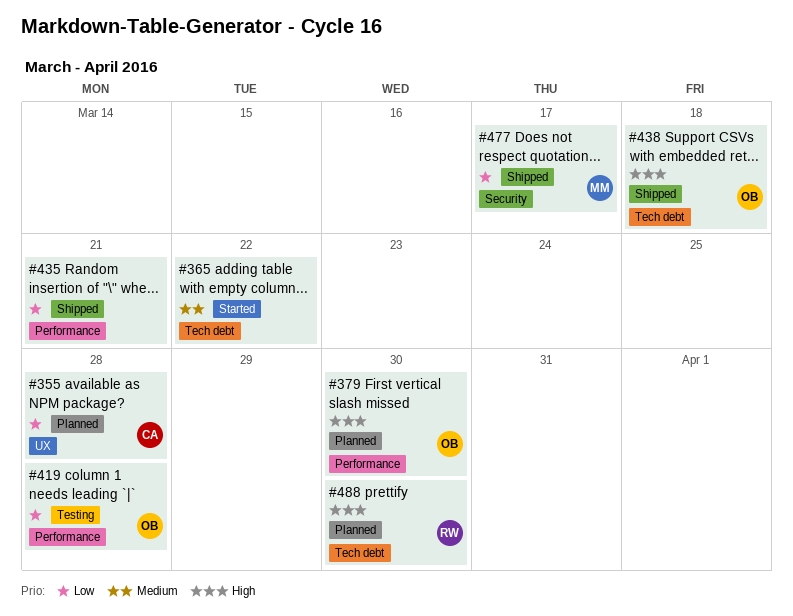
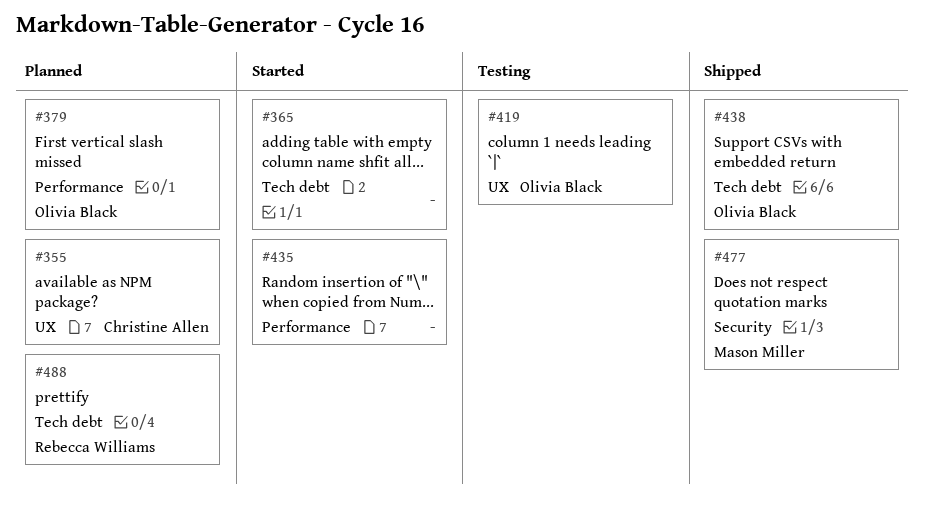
#419, label: Performance -> UX
#435, status: Shipped -> Started

